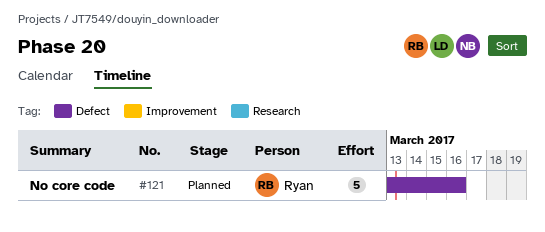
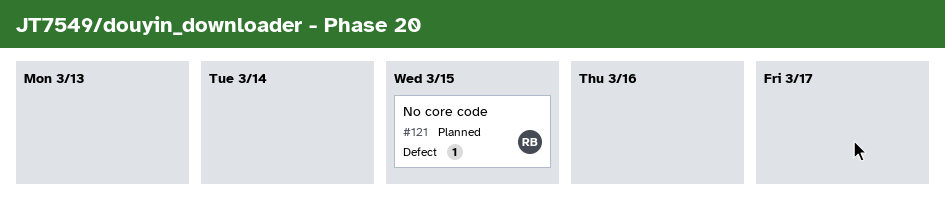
#121, estimate: 5 -> 1
#121, due: Mar 16 -> Mar 15

